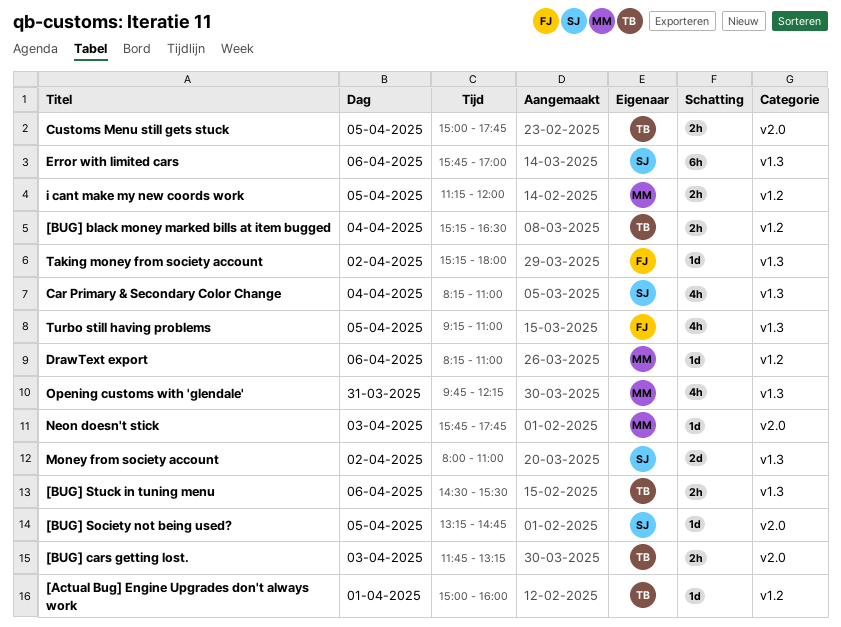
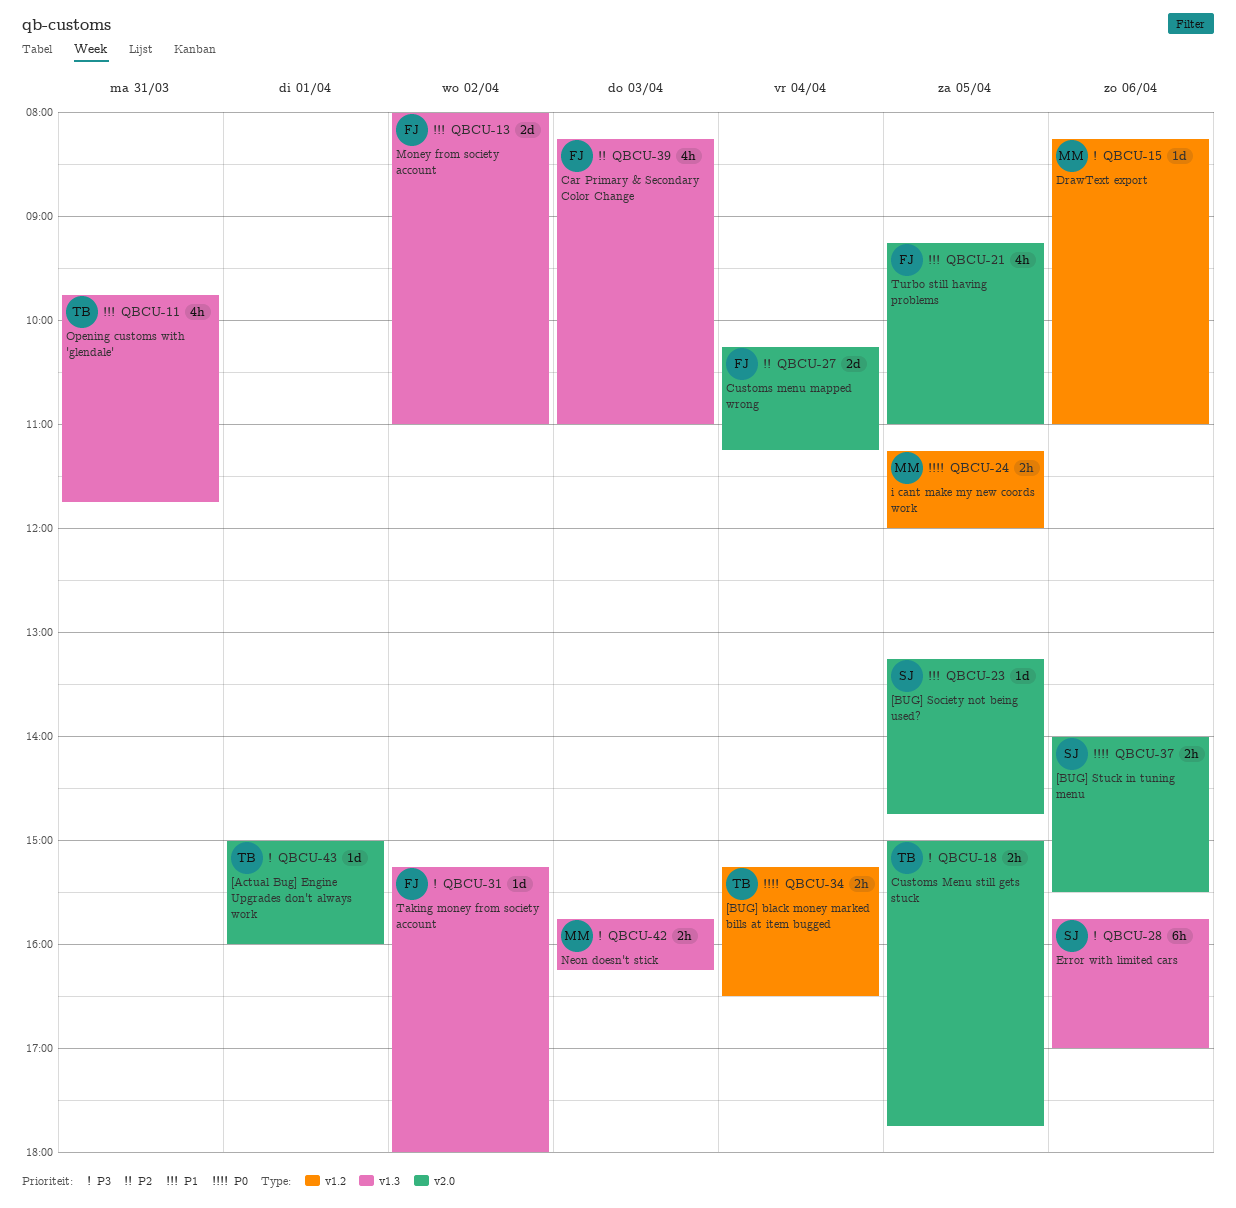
[Actual Bug] Engine Upgrades don't always work, label: v1.2 -> v2.0
[BUG] cars getting lost.: present -> none
[BUG] Stuck in tuning menu, owner: TB -> SJ
[BUG] Stuck in tuning menu, label: v1.3 -> v2.0
[BUG] Stuck in tuning menu, begins: 14:30 -> 14:00
Car Primary & Secondary Color Change, owner: SJ -> FJ
Car Primary & Secondary Color Change, day: Apr 4 -> Apr 3
Customs menu mapped wrong: none -> present
Money from society account, owner: SJ -> FJ
Neon doesn't stick, label: v2.0 -> v1.3
Neon doesn't stick, estimate: 1d -> 2h
Neon doesn't stick, ends: 17:45 -> 16:15
Opening customs with 'glendale', owner: MM -> TB
Opening customs with 'glendale', ends: 12:15 -> 11:45
Turbo still having problems, label: v1.3 -> v2.0

